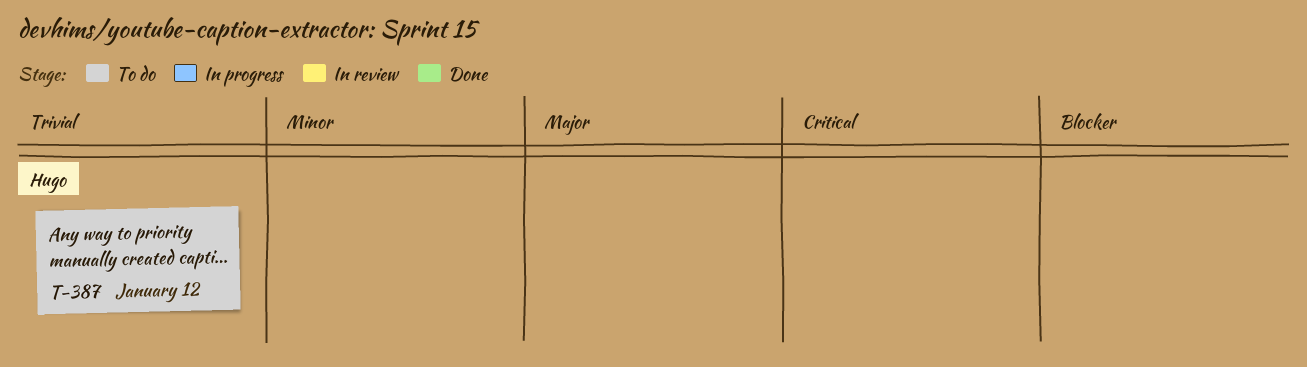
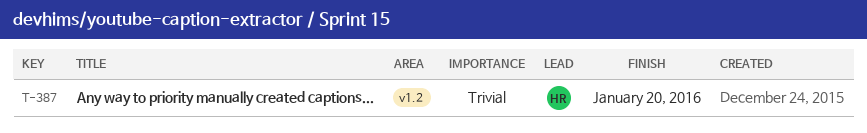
T-387, due: Jan 12 -> Jan 20

